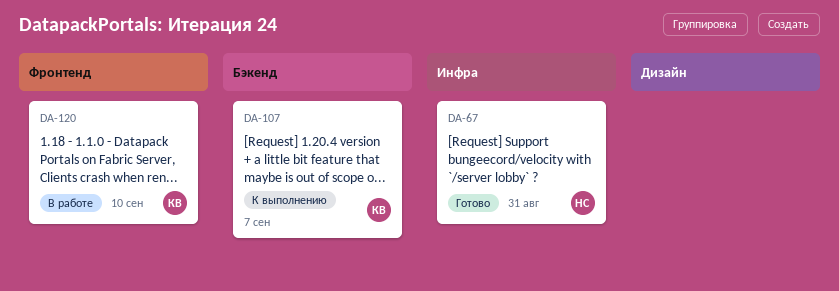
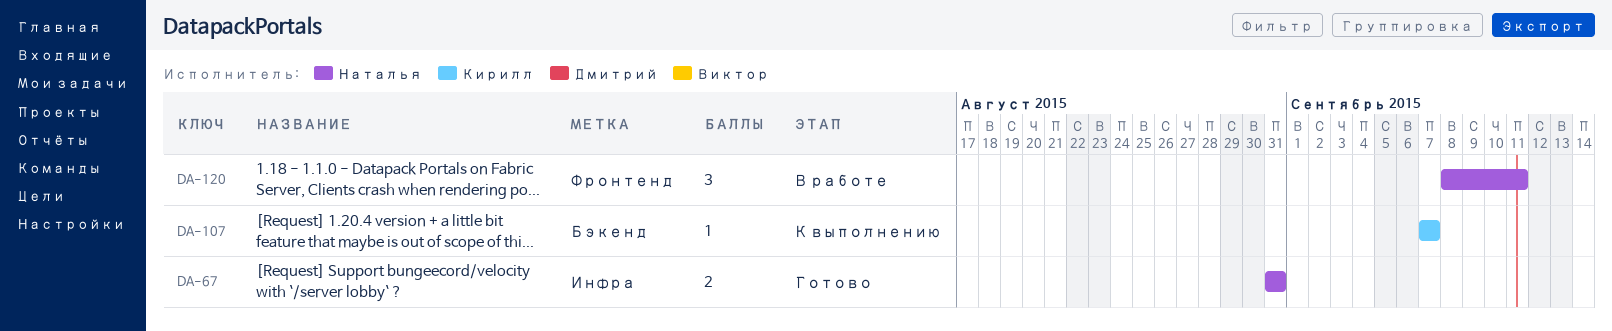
DA-120, owner: Кирилл -> Наталья
DA-120, due: Sep 10 -> Sep 11

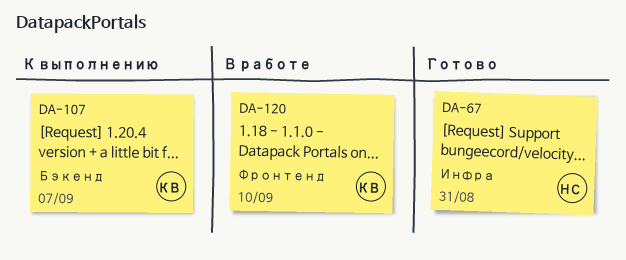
DA-120, owner: Наталья -> Кирилл
DA-120, due: Sep 11 -> Sep 10

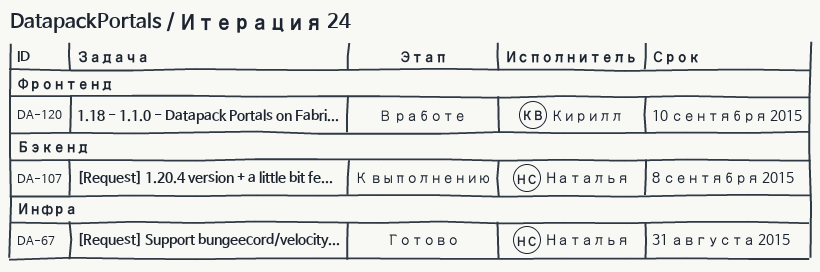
DA-107, owner: Кирилл -> Наталья
DA-107, due: Sep 7 -> Sep 8

